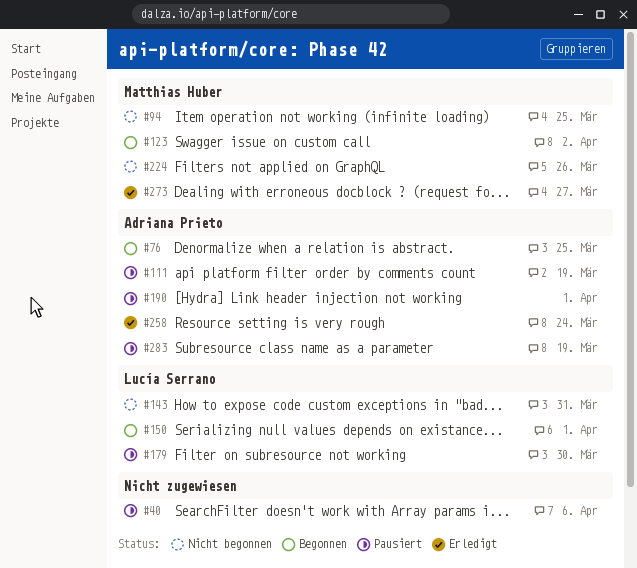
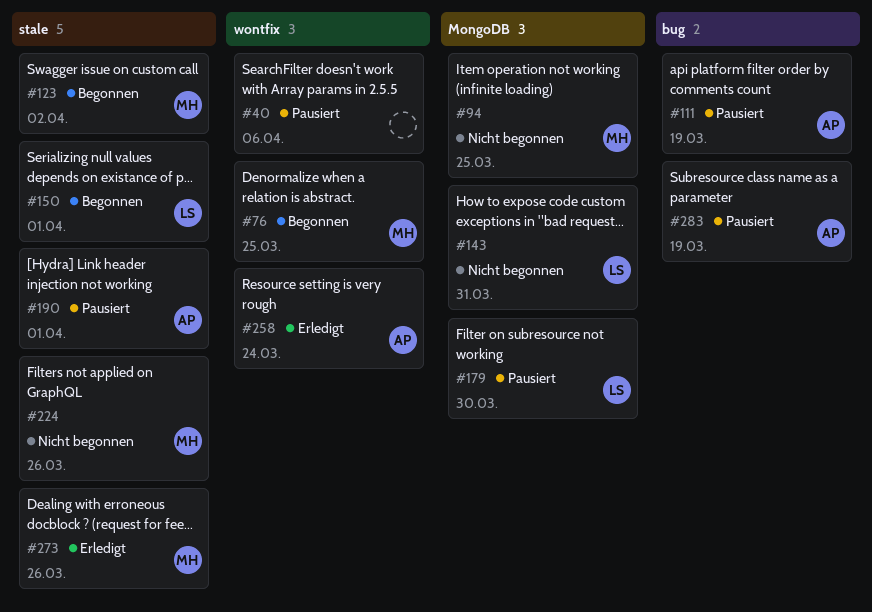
#76, owner: Adriana Prieto -> Matthias Huber
#273, due: Mar 27 -> Mar 26

